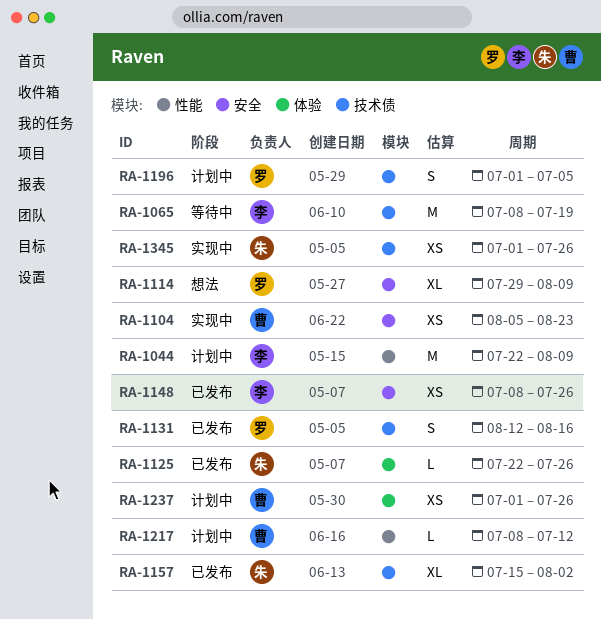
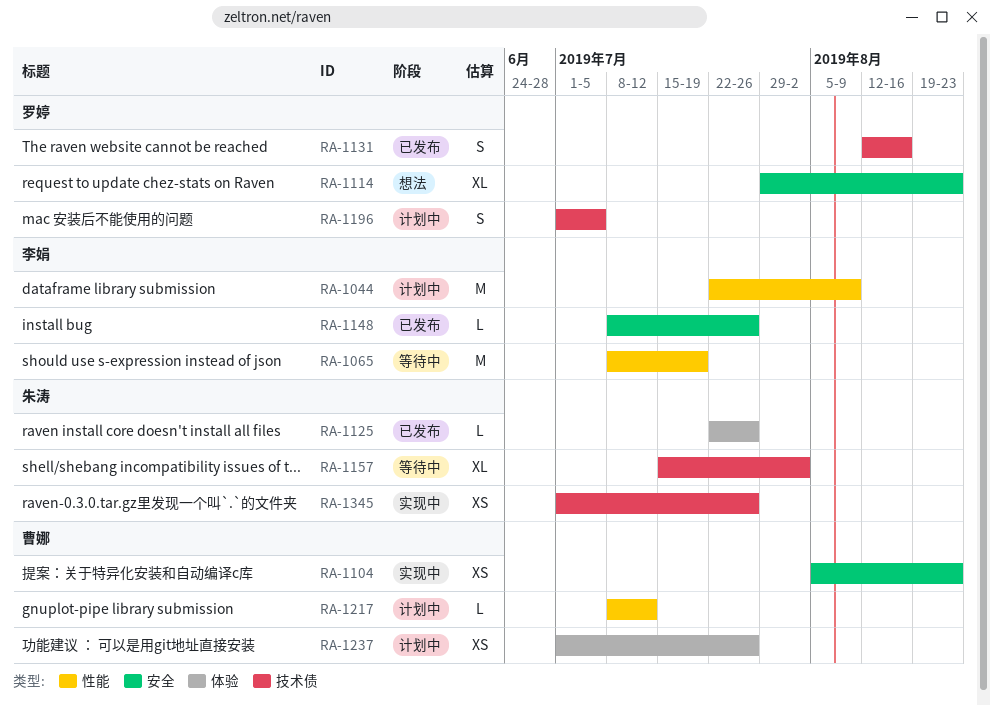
RA-1065, label: 技术债 -> 性能
RA-1114, due: Aug 9 -> Aug 23
RA-1148, estimate: XS -> L
RA-1157, status: 已发布 -> 等待中

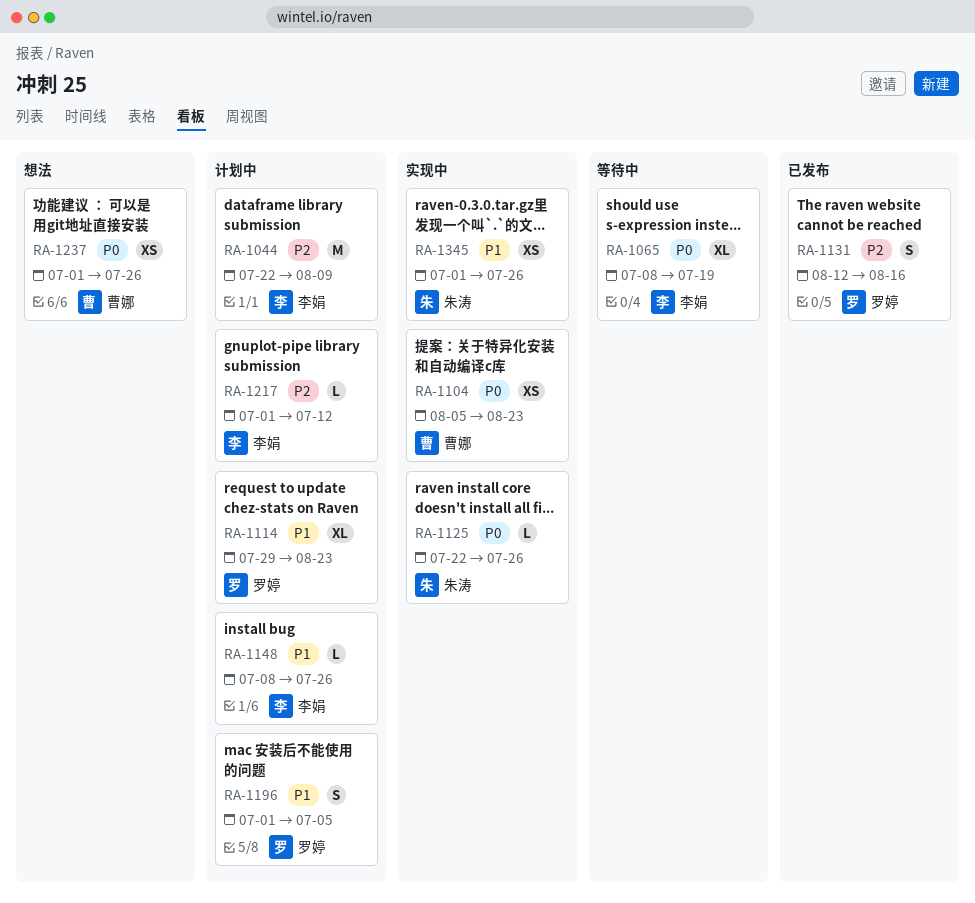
RA-1065, estimate: M -> XL
RA-1114, status: 想法 -> 计划中
RA-1125, status: 已发布 -> 实现中
RA-1148, status: 已发布 -> 计划中
RA-1157: present -> none
RA-1217, owner: 曹娜 -> 李娟
RA-1217, start: Jul 8 -> Jul 1
RA-1237, status: 计划中 -> 想法

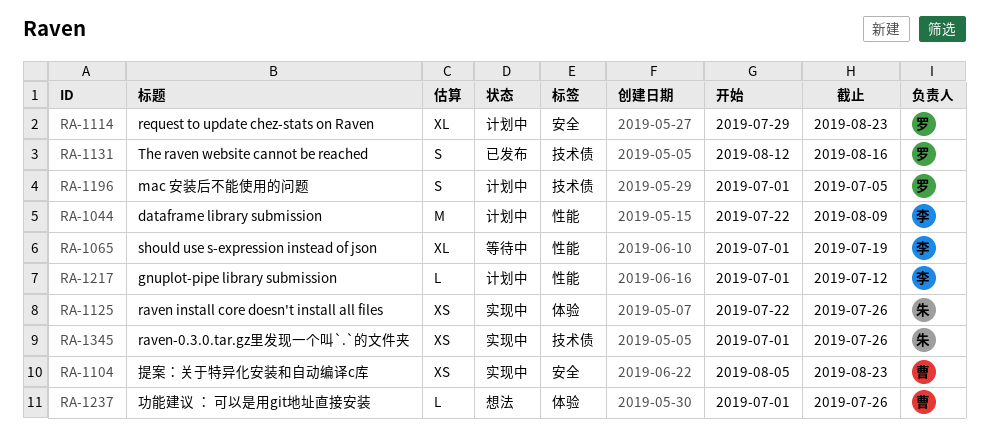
RA-1065, start: Jul 8 -> Jul 1
RA-1125, estimate: L -> XS
RA-1148: present -> none
RA-1237, estimate: XS -> L

